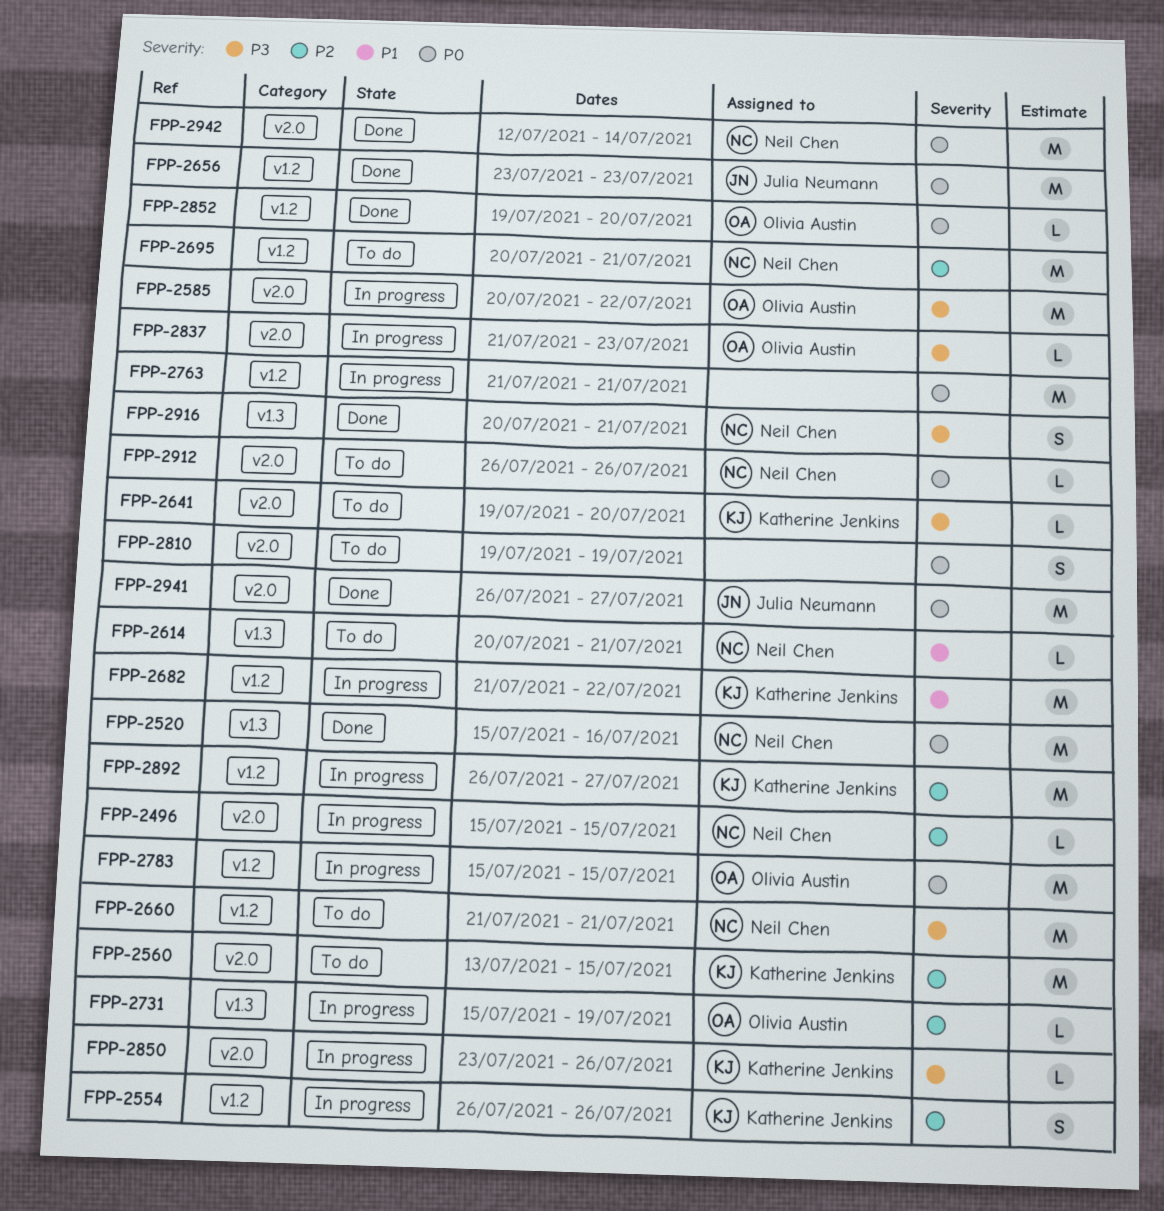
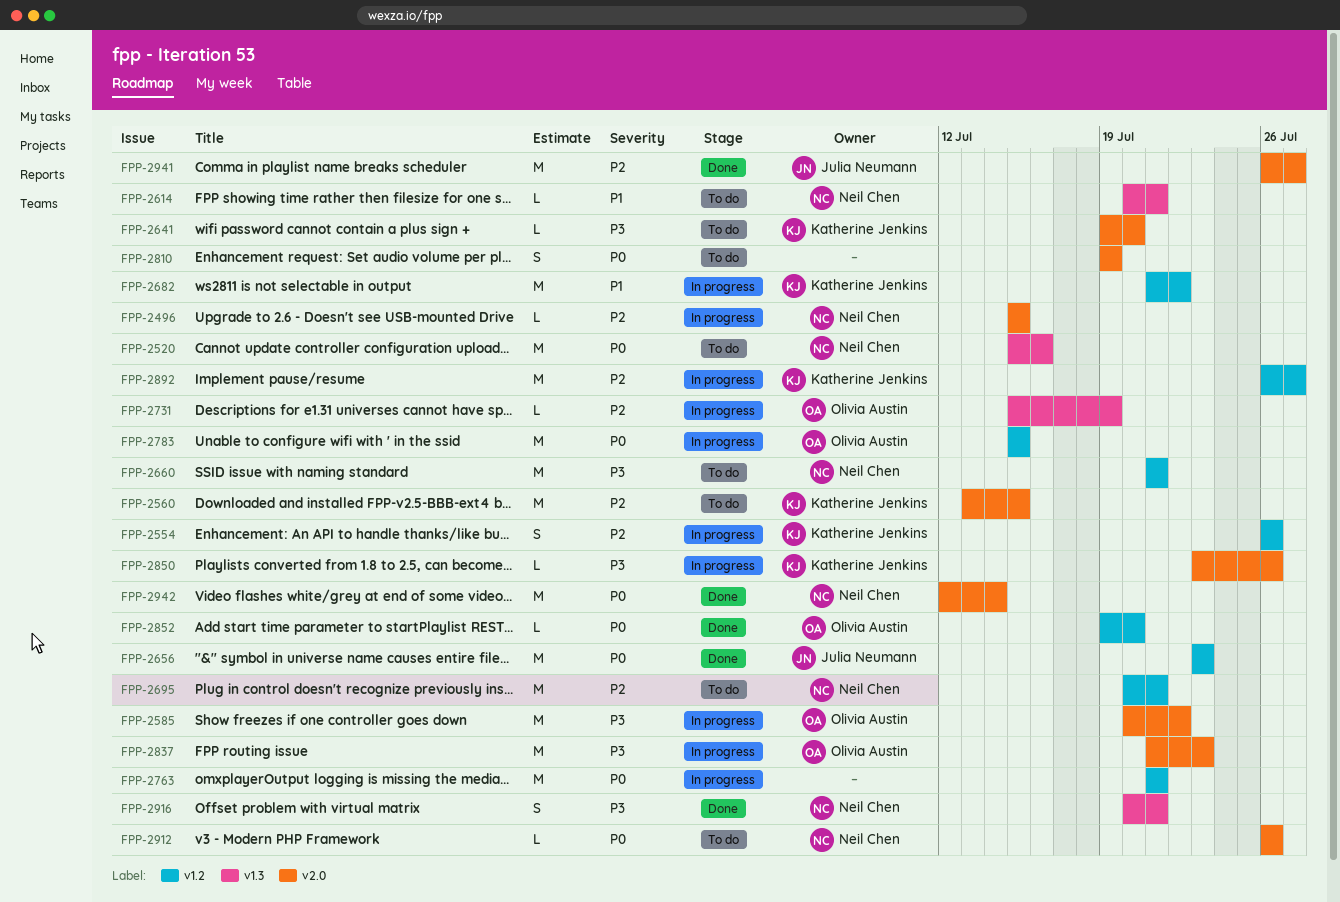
FPP-2520, status: Done -> To do
FPP-2837, estimate: L -> M
FPP-2941, priority: P0 -> P2

